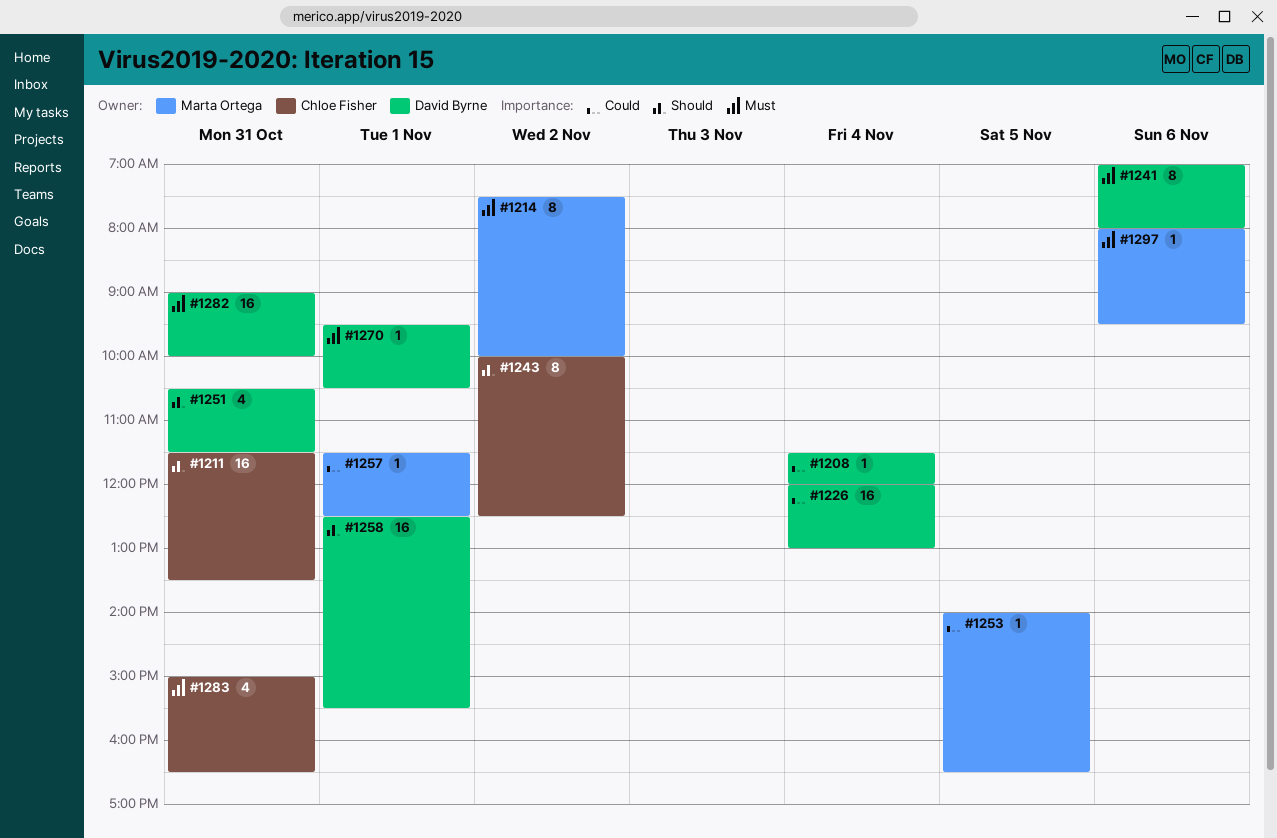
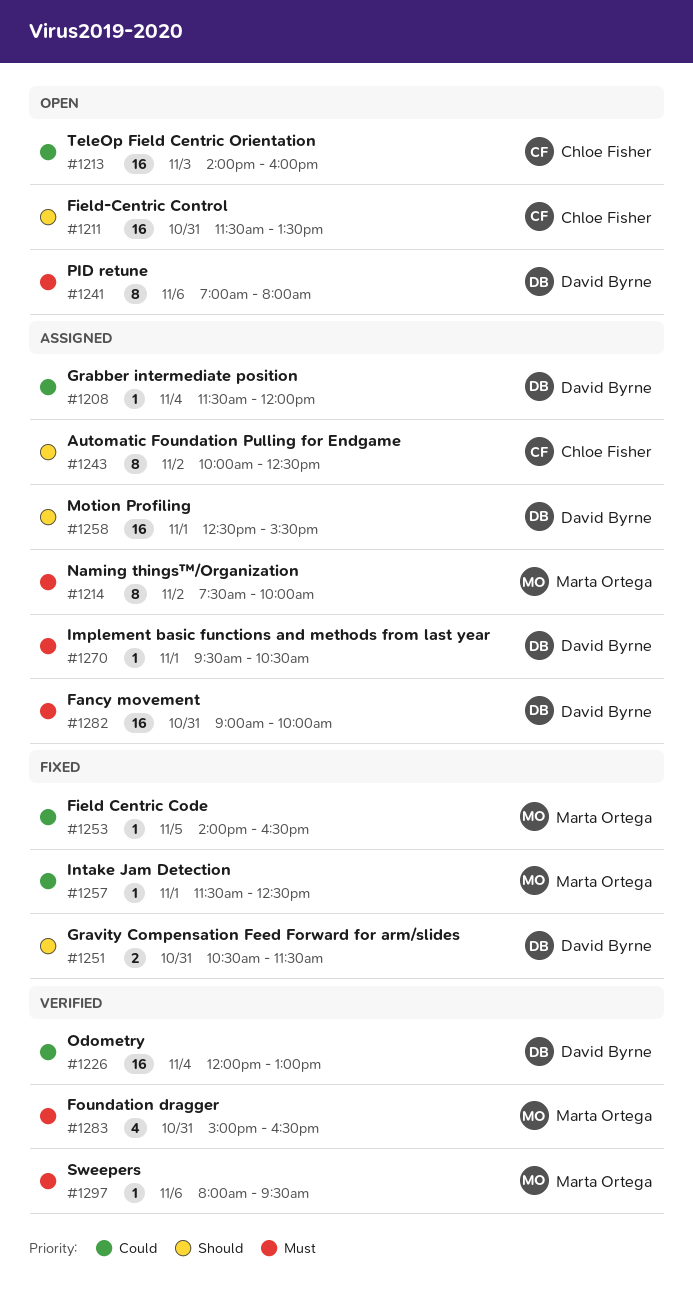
#1213: none -> present
#1251, estimate: 4 -> 2
#1283, owner: Chloe Fisher -> Marta Ortega

